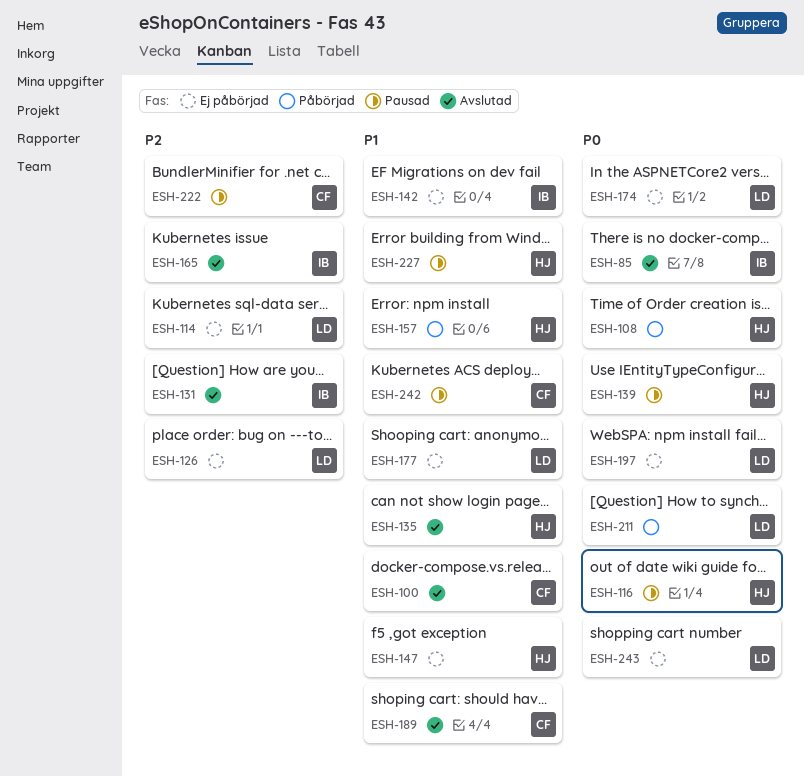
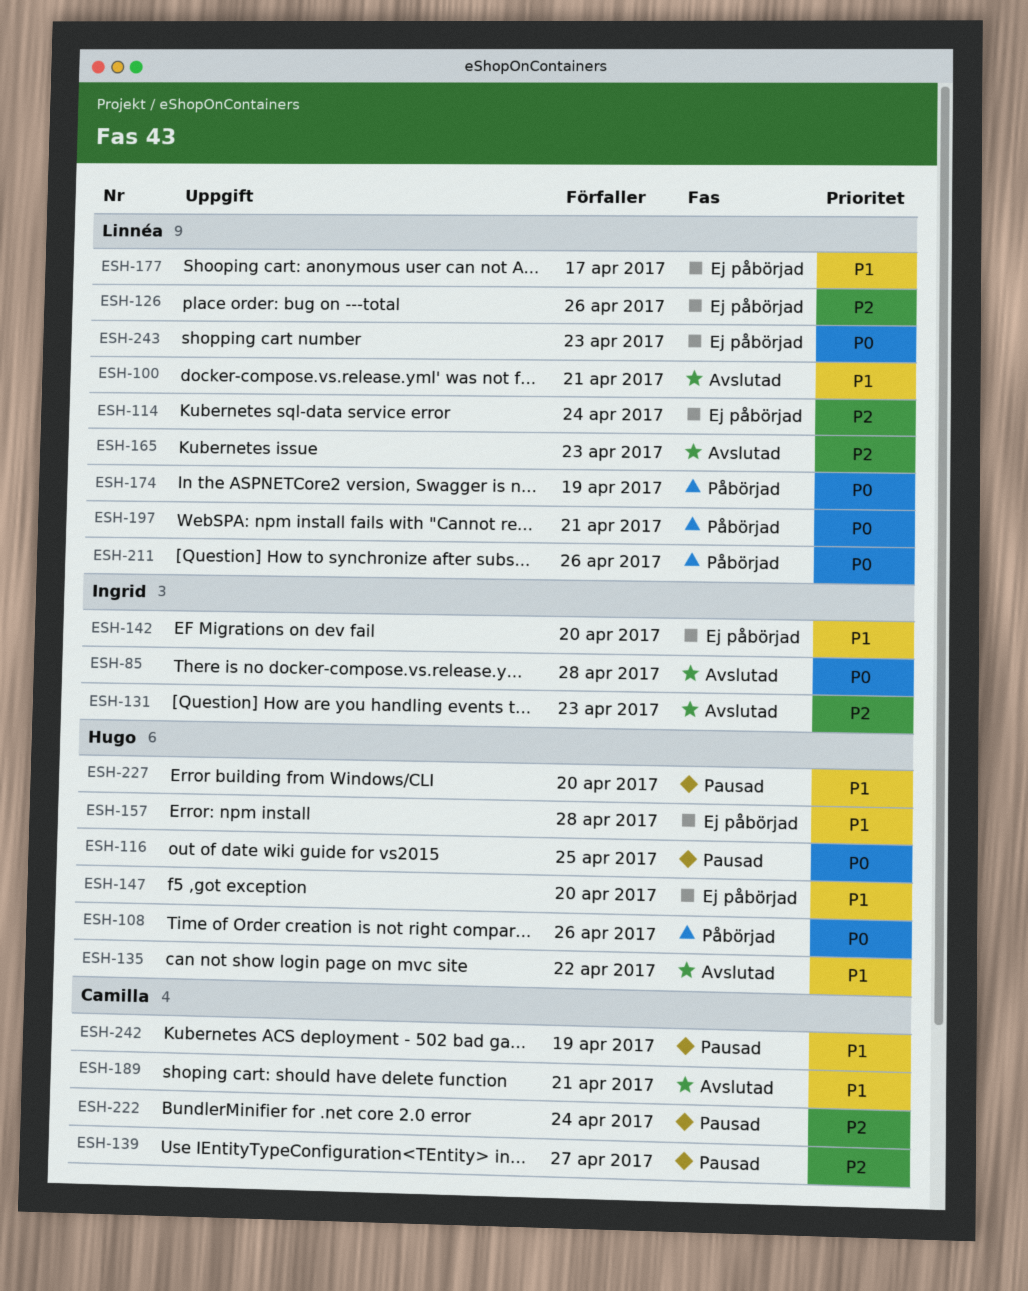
ESH-100, owner: Camilla -> Linnéa
ESH-139, owner: Hugo -> Camilla
ESH-139, priority: P0 -> P2
ESH-157, status: Påbörjad -> Ej påbörjad
ESH-165, owner: Ingrid -> Linnéa
ESH-174, status: Ej påbörjad -> Påbörjad
ESH-197, status: Ej påbörjad -> Påbörjad

